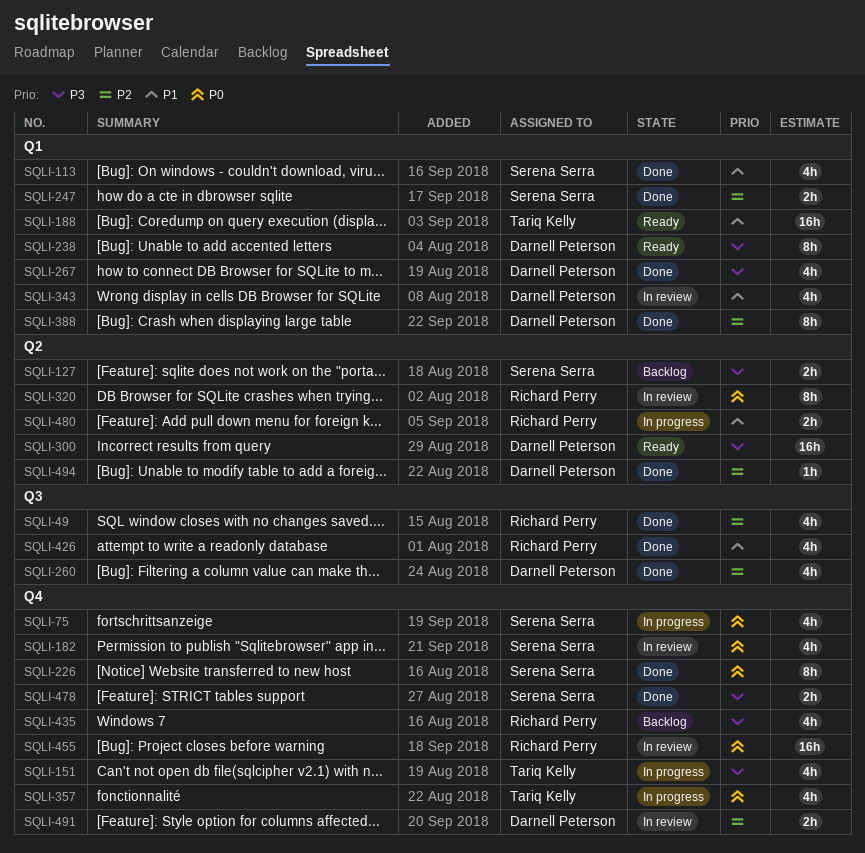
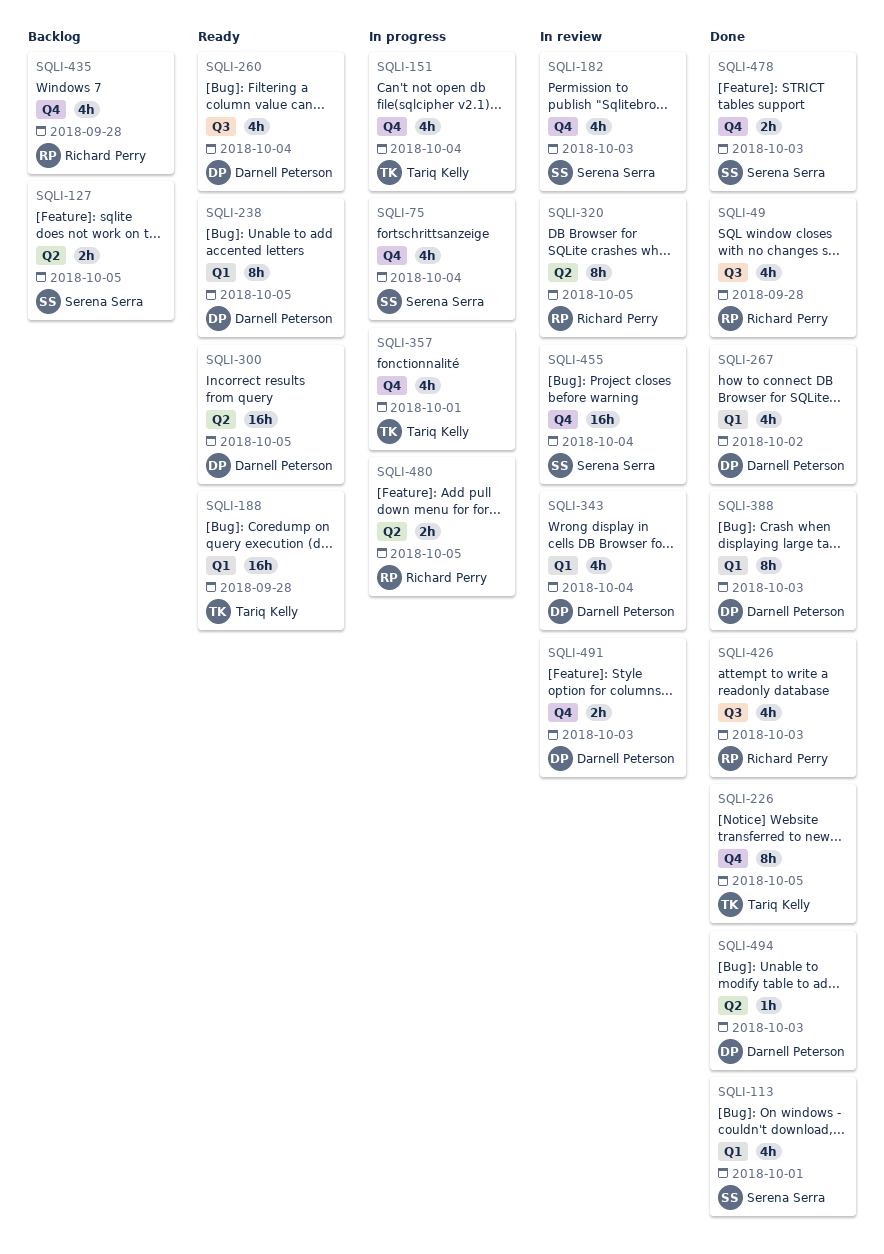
SQLI-226, owner: Serena Serra -> Tariq Kelly
SQLI-247: present -> none
SQLI-260, status: Done -> Ready
SQLI-455, owner: Richard Perry -> Serena Serra

